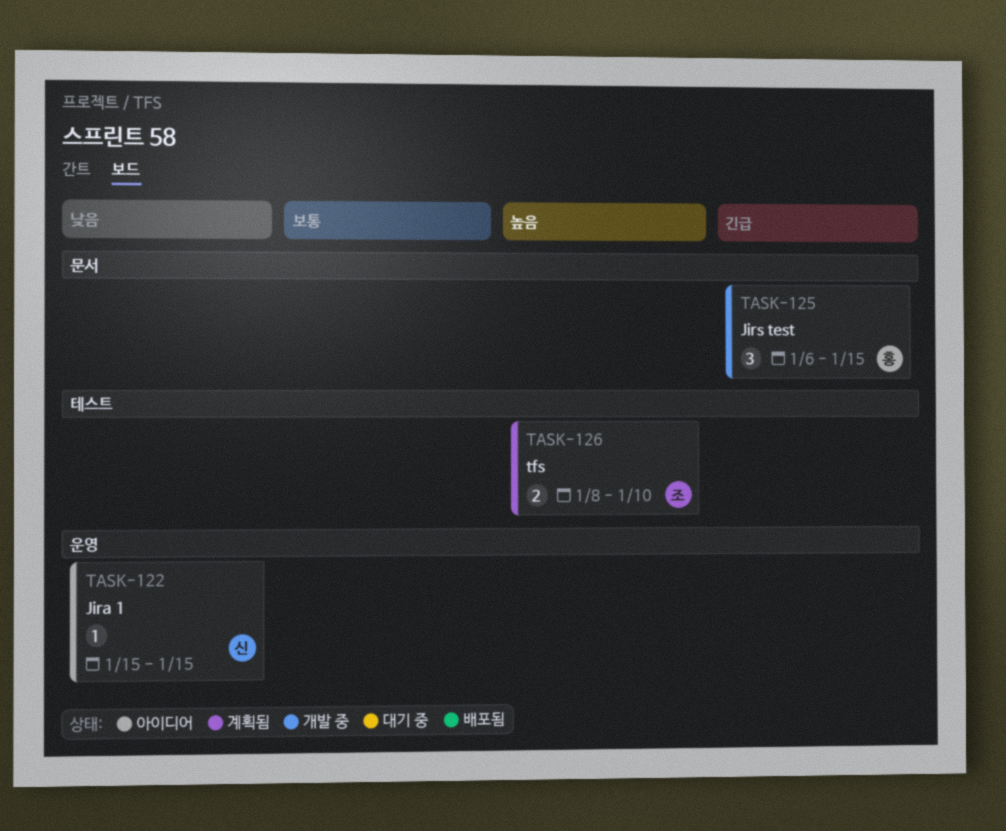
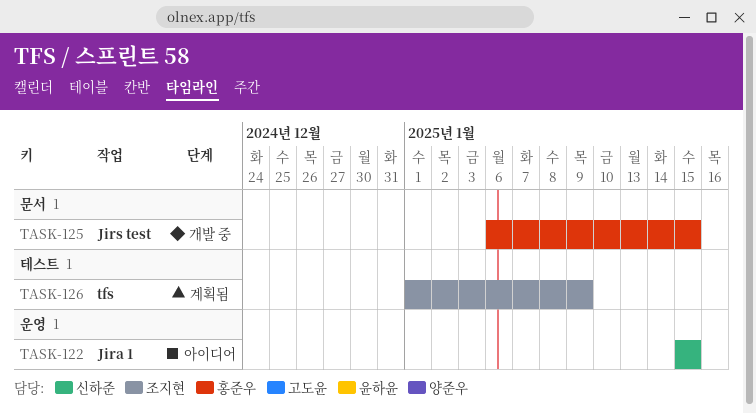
TASK-126, start: Jan 8 -> Jan 1
TASK-126, due: Jan 10 -> Jan 9

